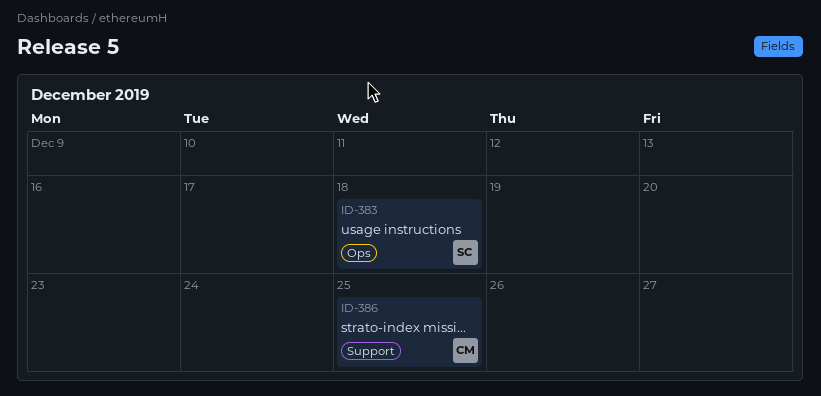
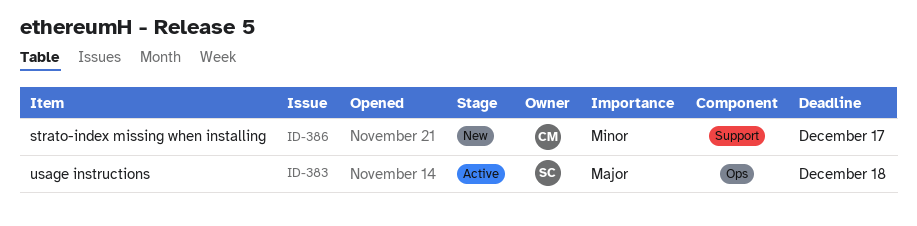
ID-386, due: Dec 25 -> Dec 17

